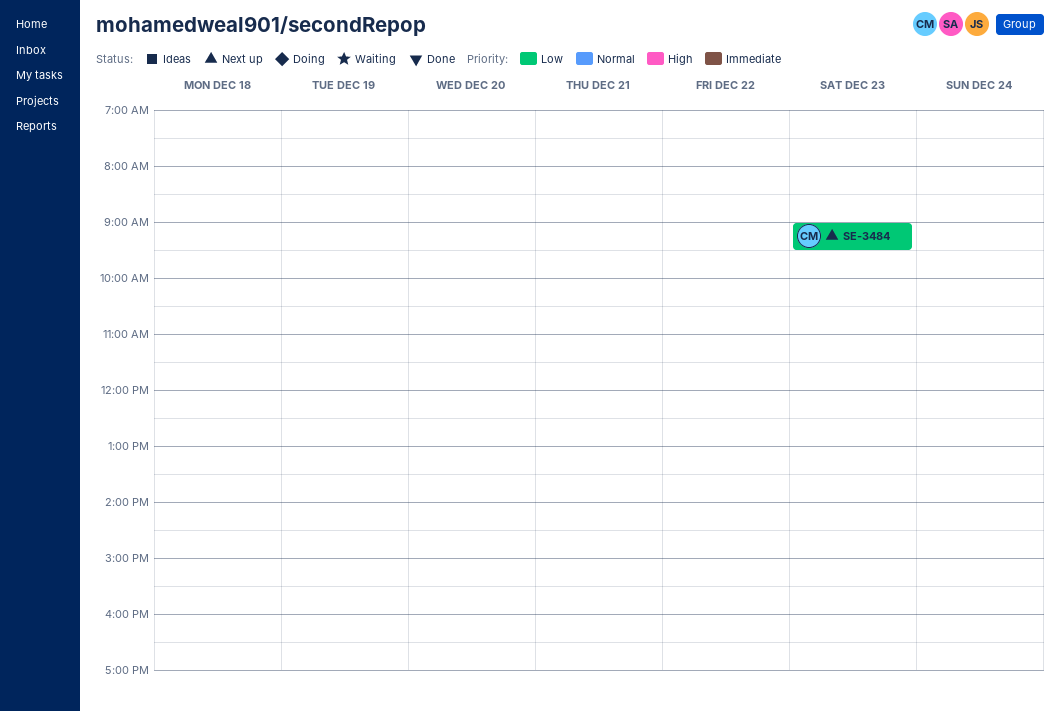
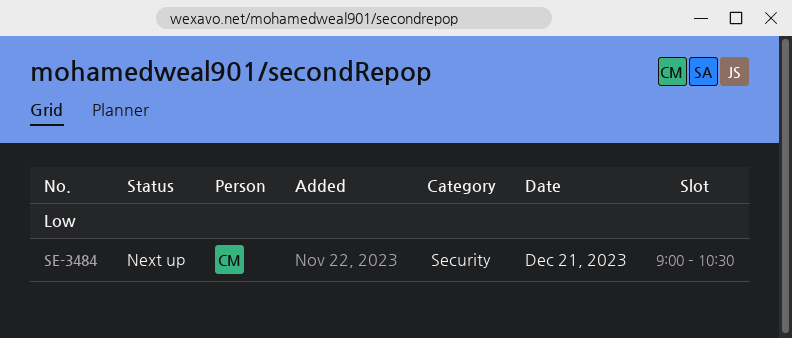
SE-3484, day: Dec 23 -> Dec 21
SE-3484, ends: 09:30 -> 10:30

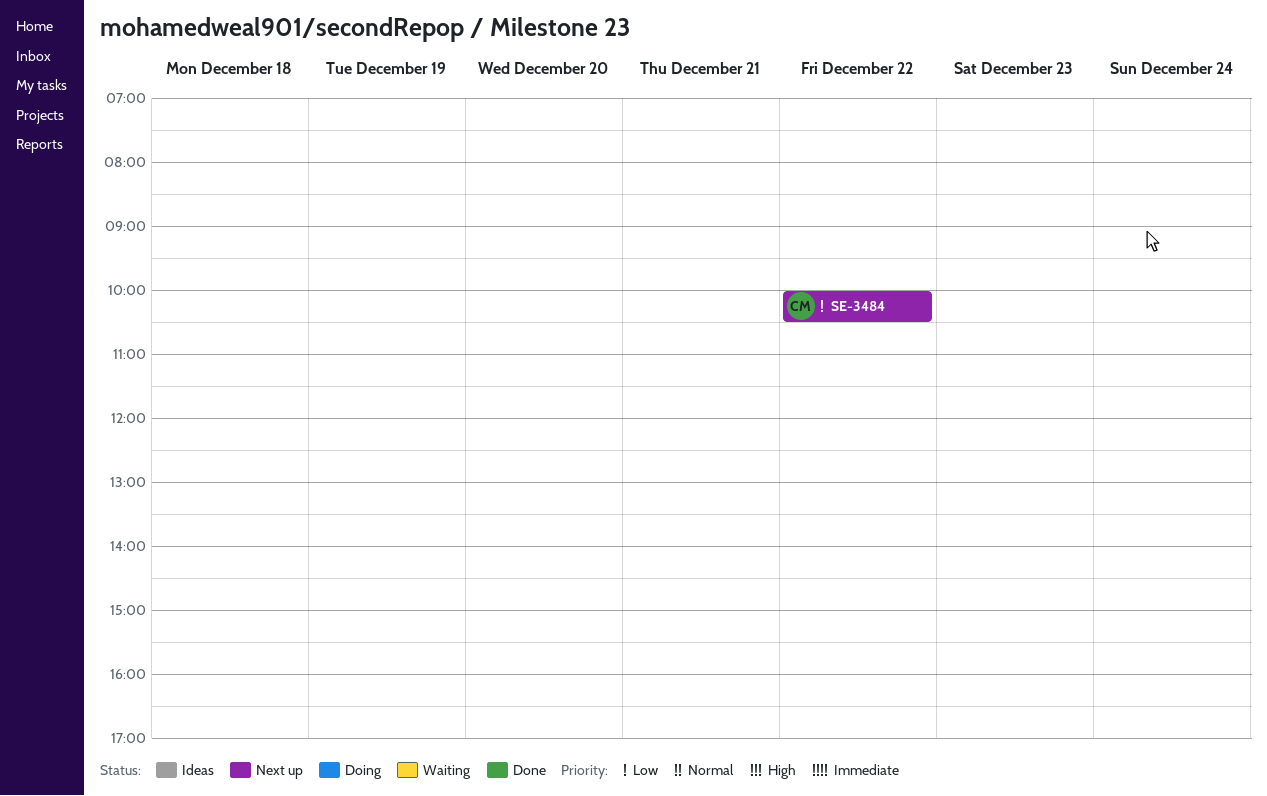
SE-3484, day: Dec 21 -> Dec 22
SE-3484, begins: 09:00 -> 10:00

